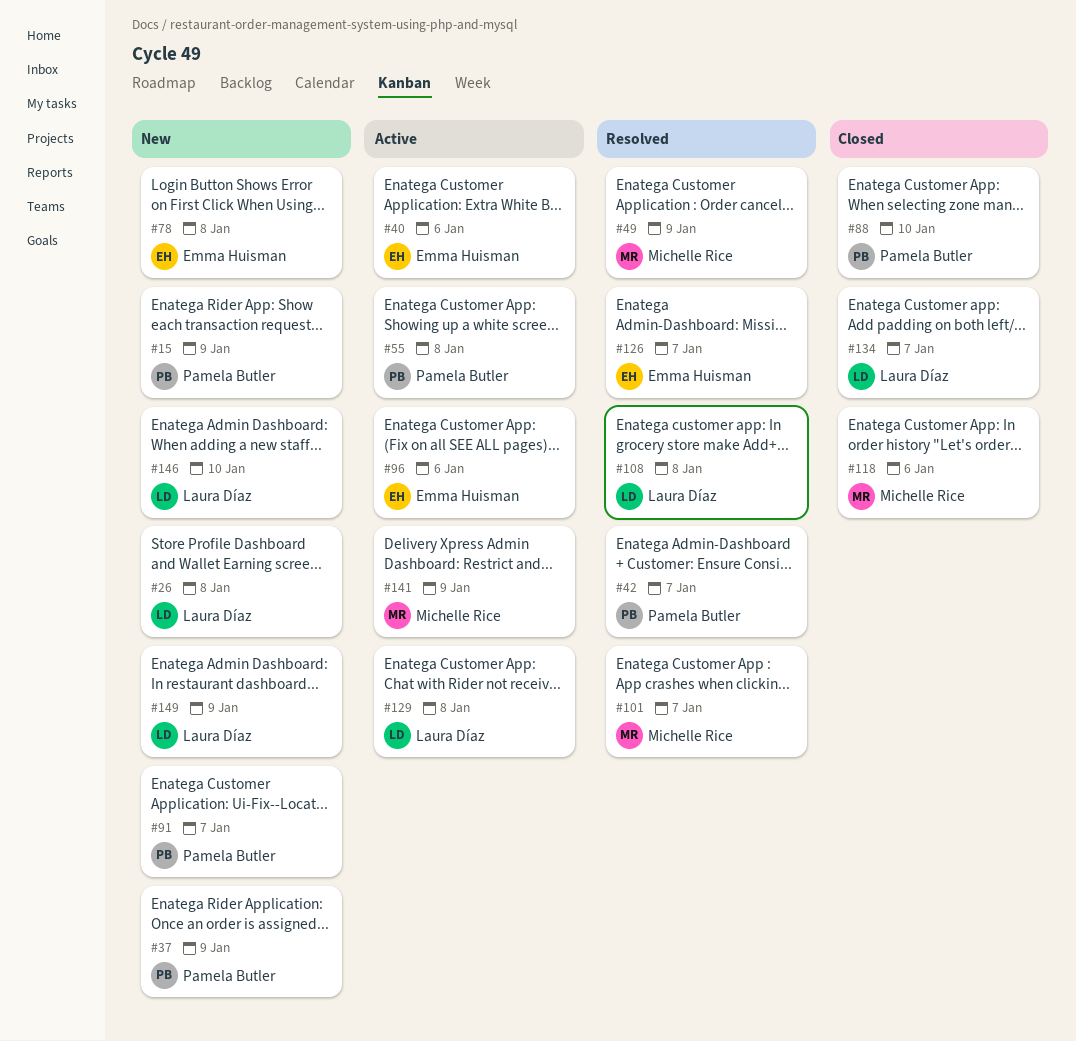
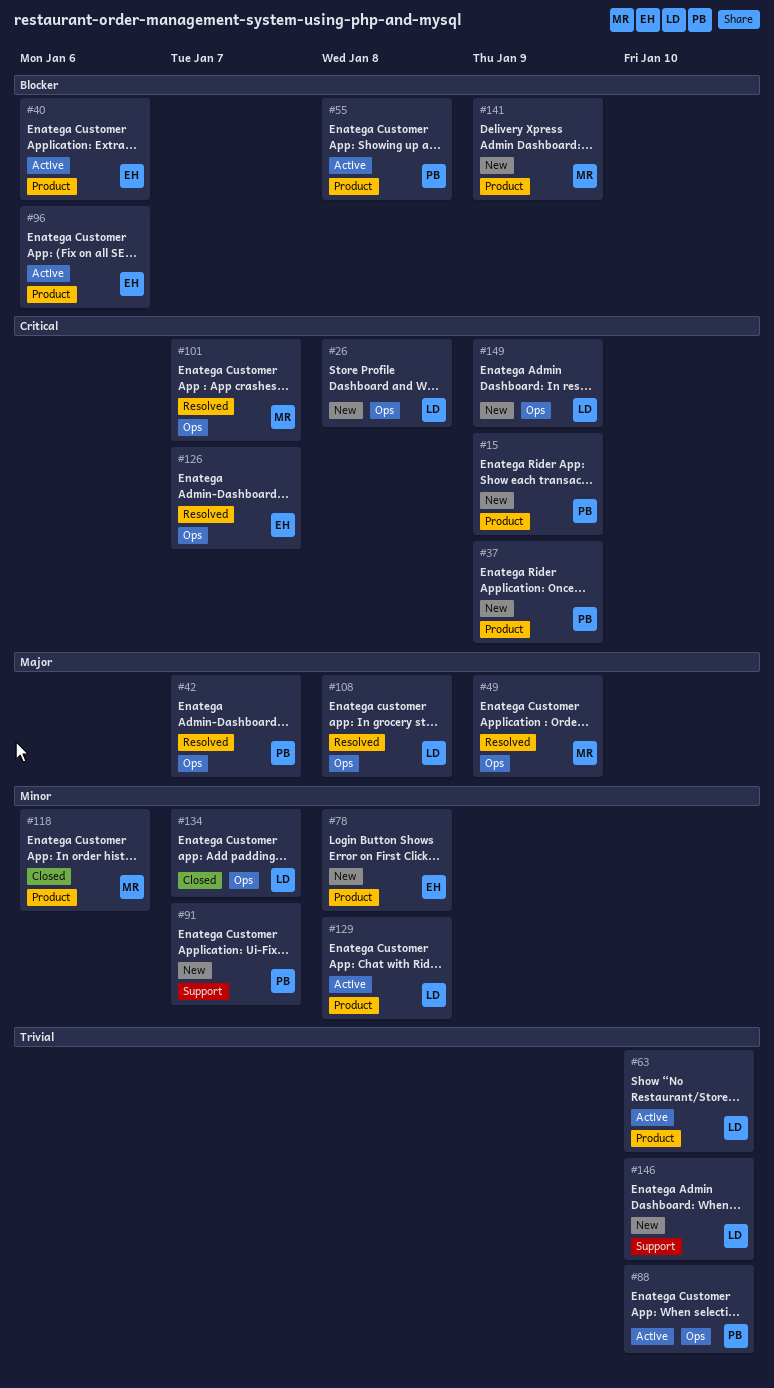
#63: none -> present
#88, status: Closed -> Active
#141, status: Active -> New

